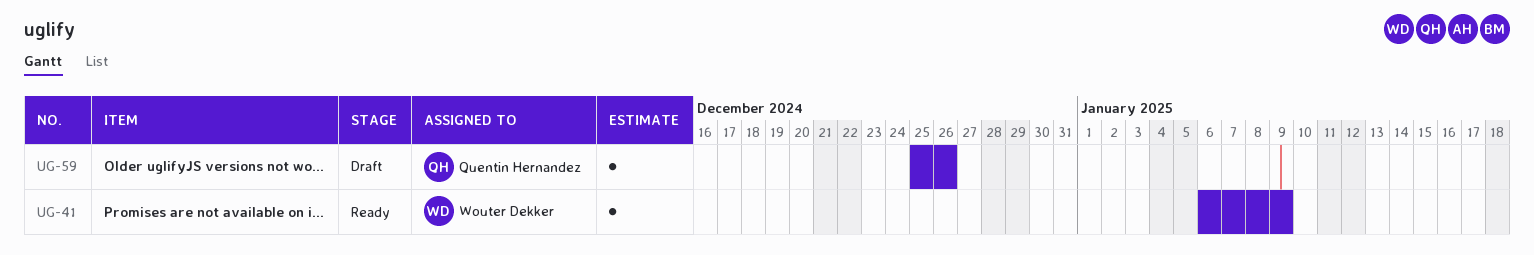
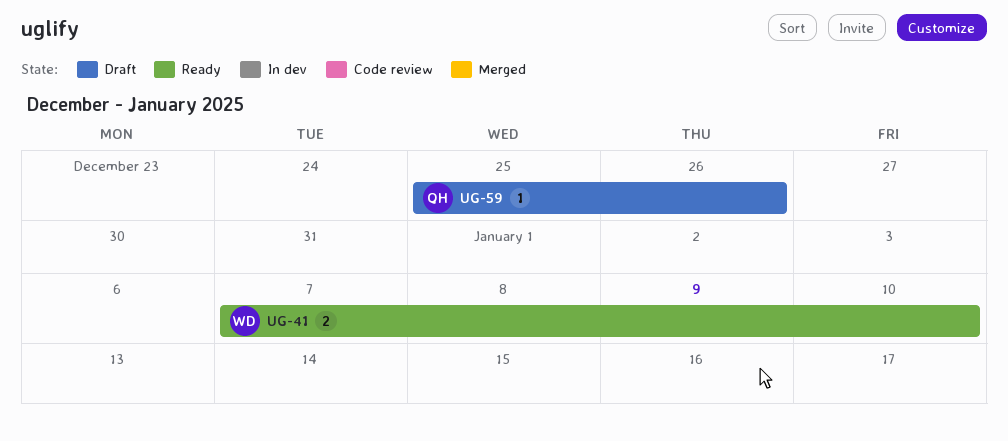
UG-41, estimate: 1 -> 2
UG-41, start: Jan 6 -> Jan 7
UG-41, due: Jan 9 -> Jan 10

